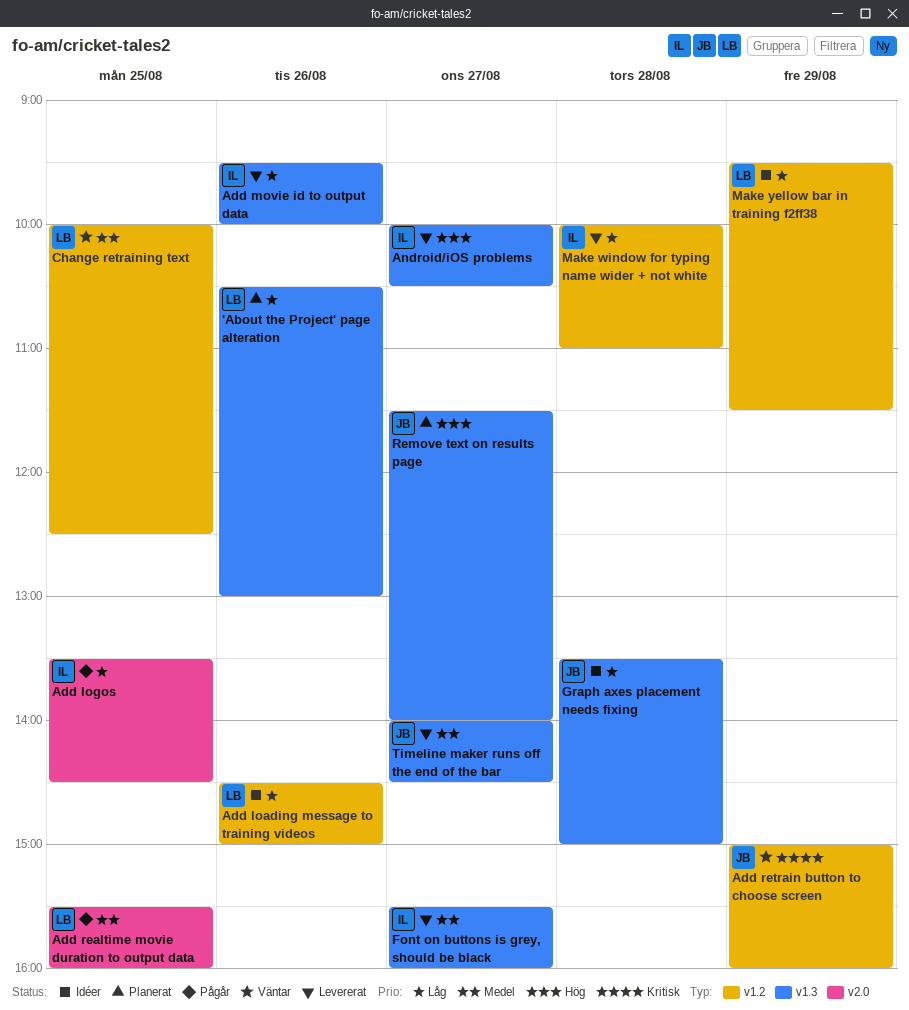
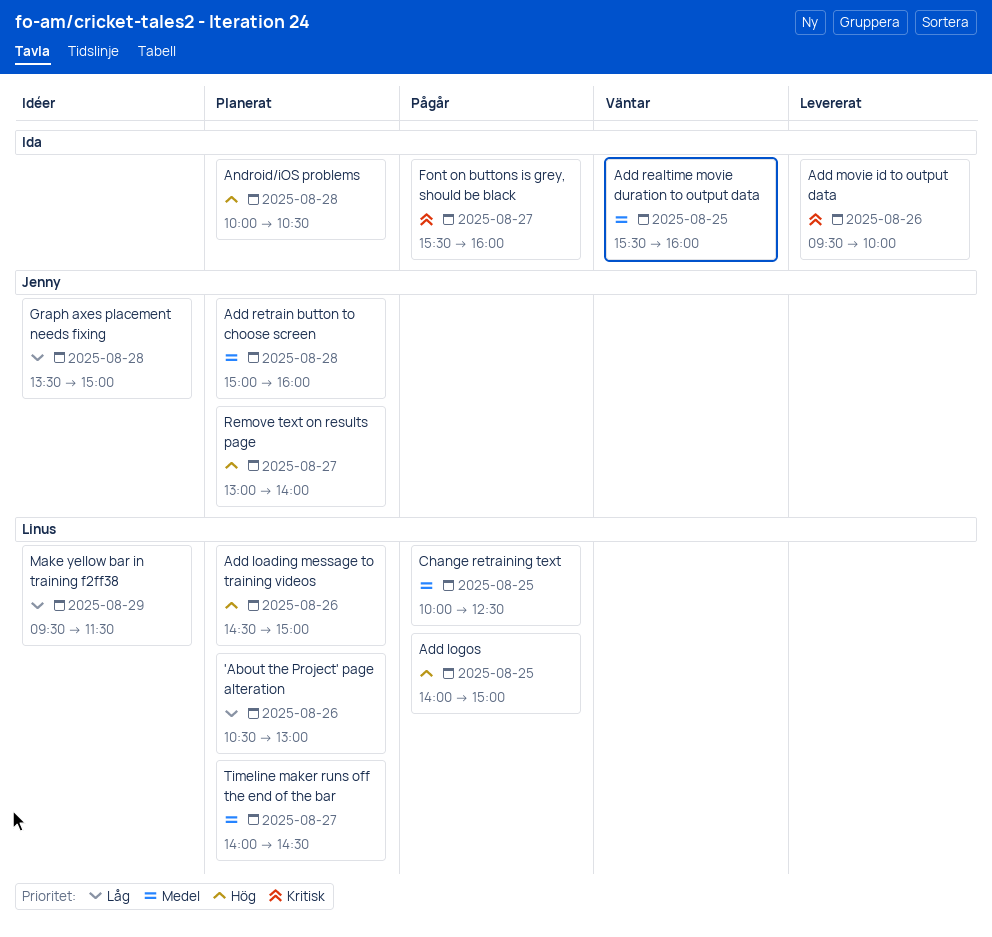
Add loading message to training videos, status: Idéer -> Planerat
Add loading message to training videos, priority: Låg -> Hög
Add logos, owner: Ida -> Linus
Add logos, priority: Låg -> Hög
Add logos, begins: 13:30 -> 14:00
Add logos, ends: 14:30 -> 15:00
Add movie id to output data, priority: Låg -> Kritisk
Add realtime movie duration to output data, status: Pågår -> Väntar
Add realtime movie duration to output data, owner: Linus -> Ida
Add retrain button to choose screen, status: Väntar -> Planerat
Add retrain button to choose screen, priority: Kritisk -> Medel
Add retrain button to choose screen, day: Aug 29 -> Aug 28
Android/iOS problems, status: Levererat -> Planerat
Android/iOS problems, day: Aug 27 -> Aug 28
Change retraining text, status: Väntar -> Pågår
Font on buttons is grey, should be black, status: Levererat -> Pågår
Font on buttons is grey, should be black, priority: Medel -> Kritisk
Make window for typing name wider + not white: present -> none
Remove text on results page, begins: 11:30 -> 13:00
Timeline maker runs off the end of the bar, status: Levererat -> Planerat
Timeline maker runs off the end of the bar, owner: Jenny -> Linus

